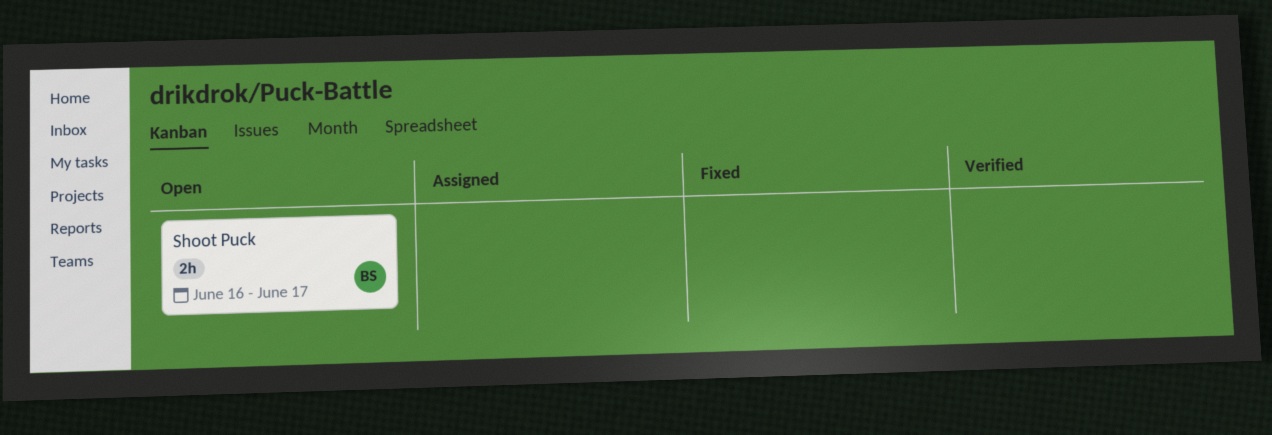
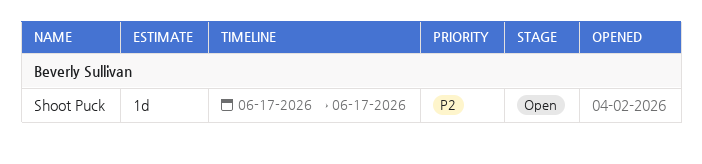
Shoot Puck, estimate: 2h -> 1d
Shoot Puck, start: Jun 16 -> Jun 17

